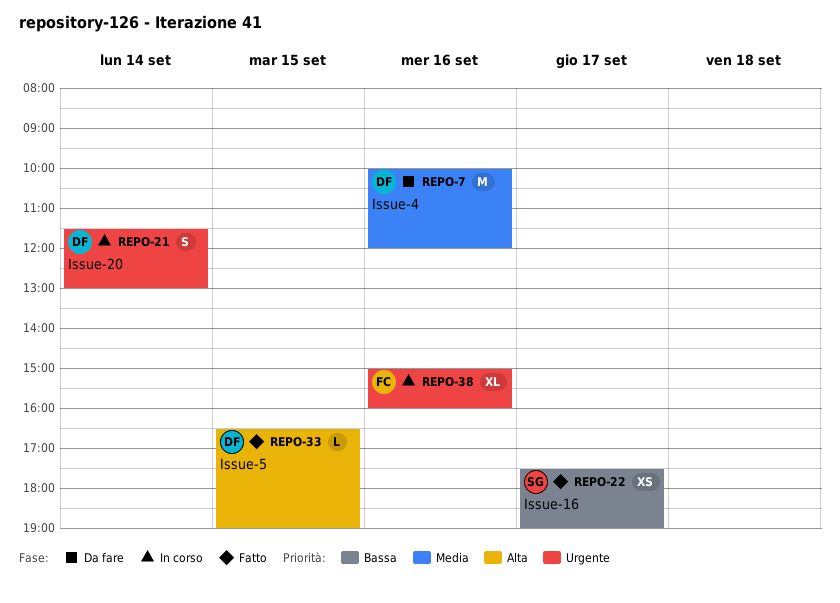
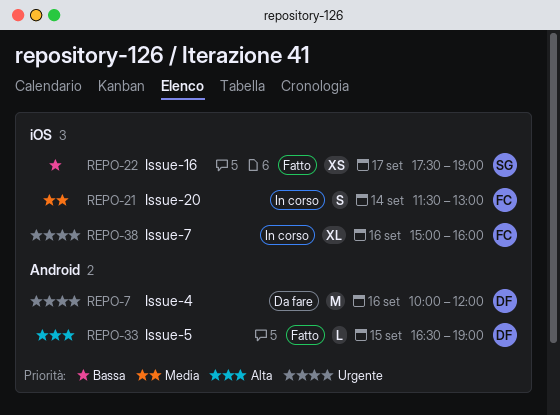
REPO-7, priority: Media -> Urgente
REPO-21, owner: DF -> FC
REPO-21, priority: Urgente -> Media

